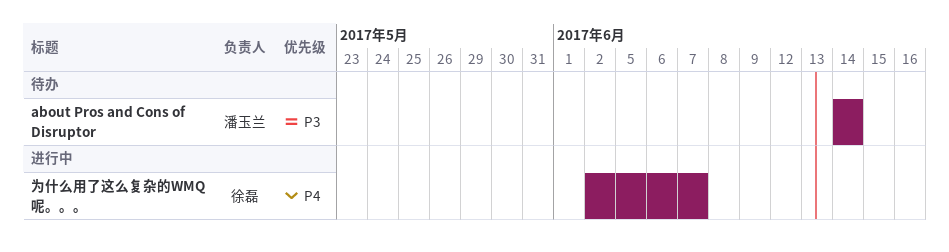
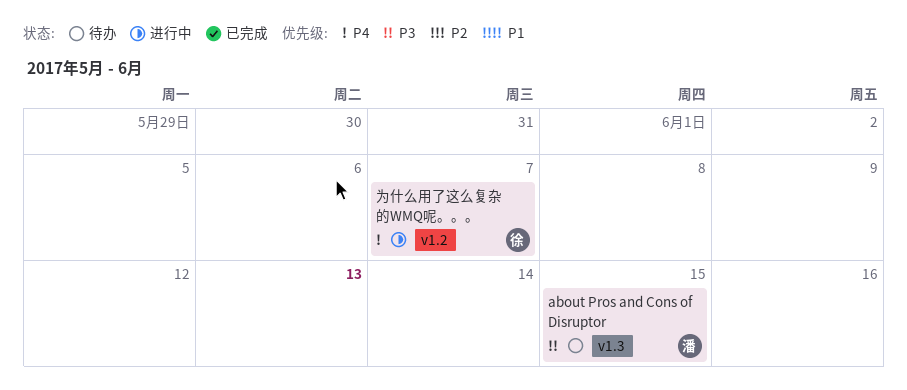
about Pros and Cons of Disruptor, due: Jun 14 -> Jun 15

